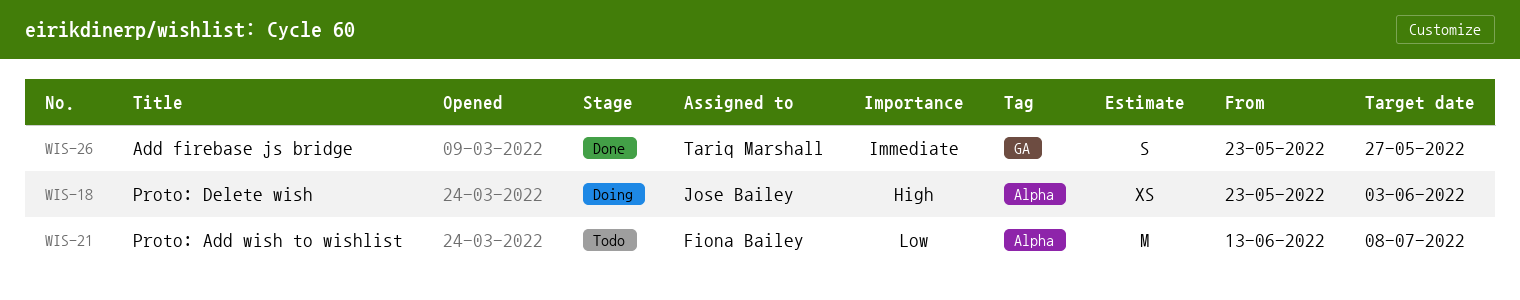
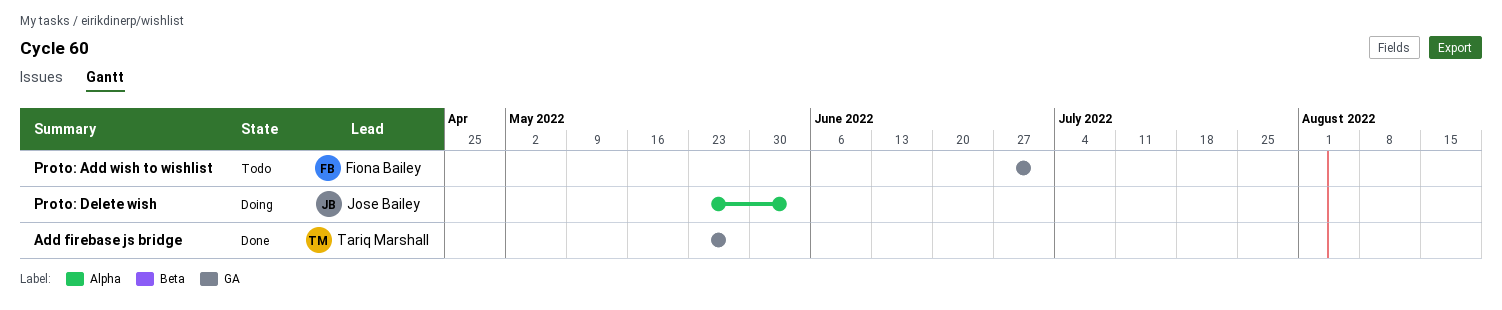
Proto: Add wish to wishlist, label: Alpha -> GA
Proto: Add wish to wishlist, start: Jun 13 -> Jun 27
Proto: Add wish to wishlist, due: Jul 8 -> Jul 1

